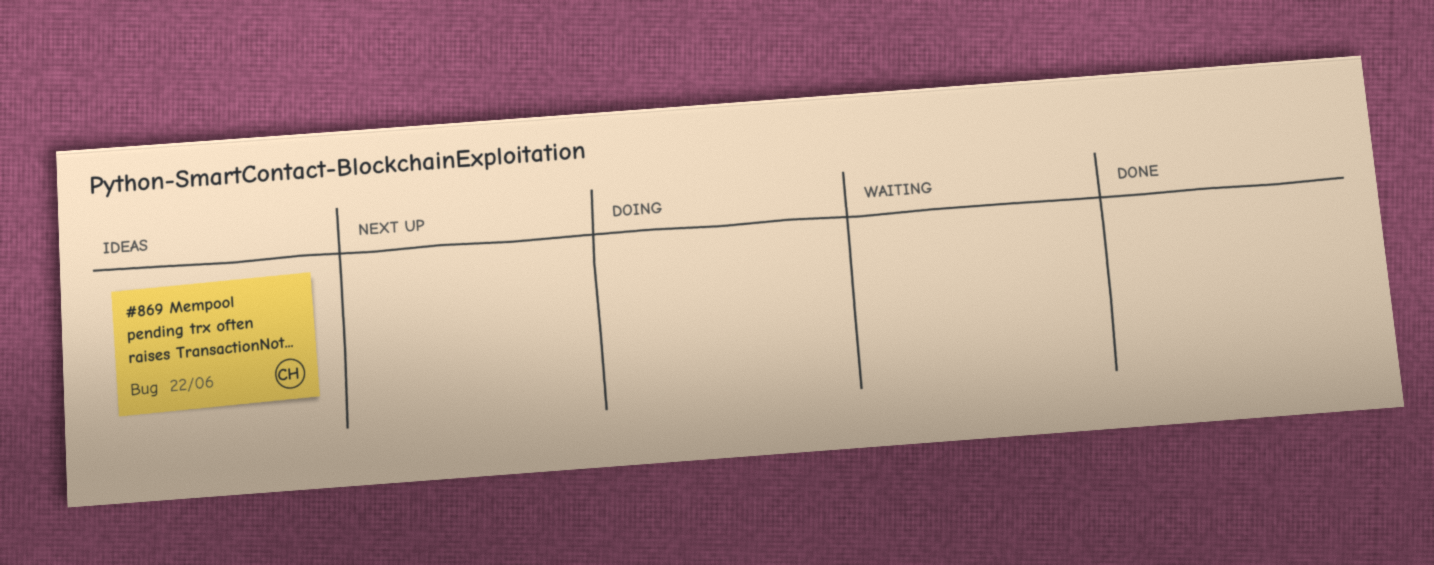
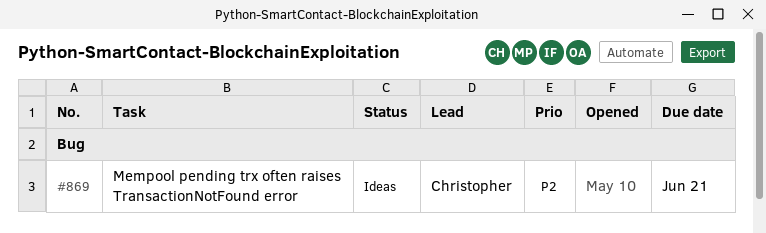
#869, due: Jun 22 -> Jun 21

